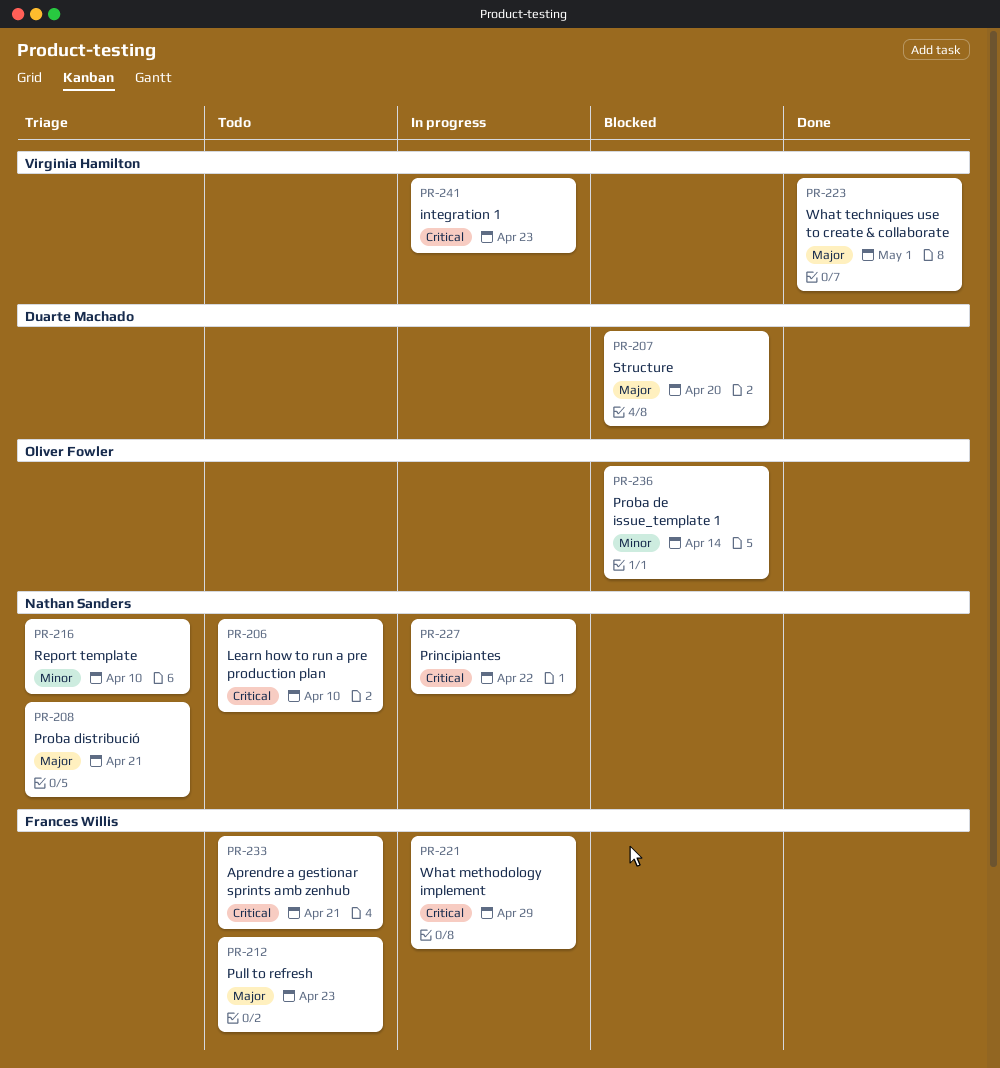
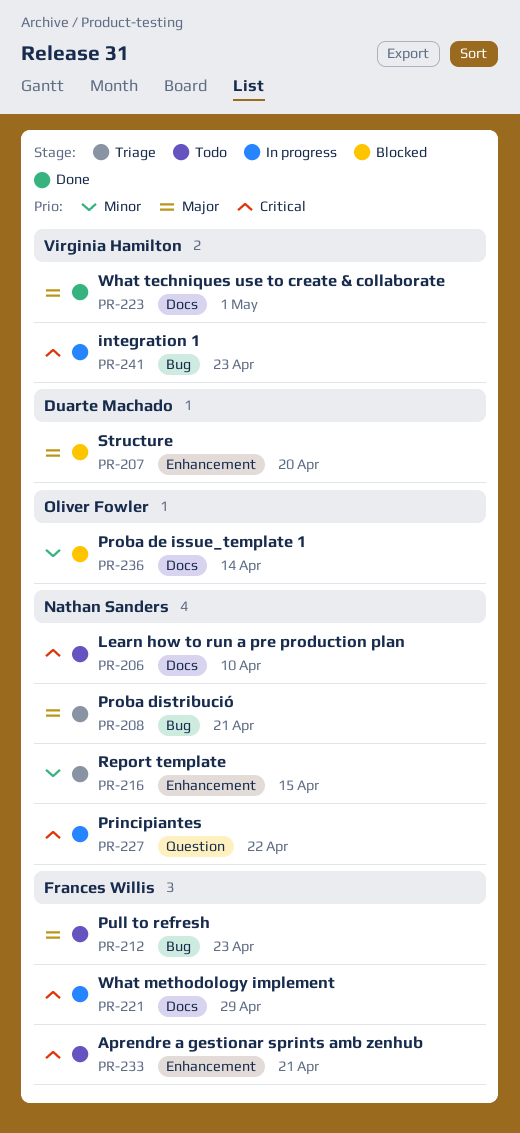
PR-216, due: Apr 10 -> Apr 15

